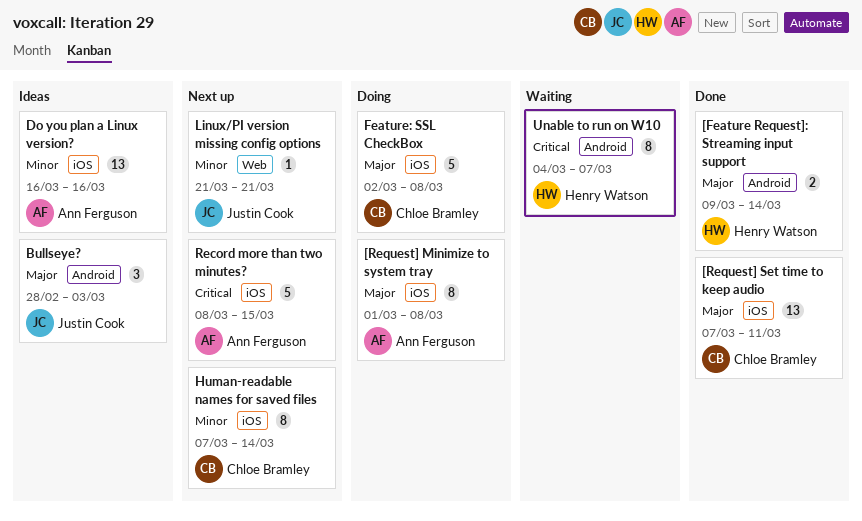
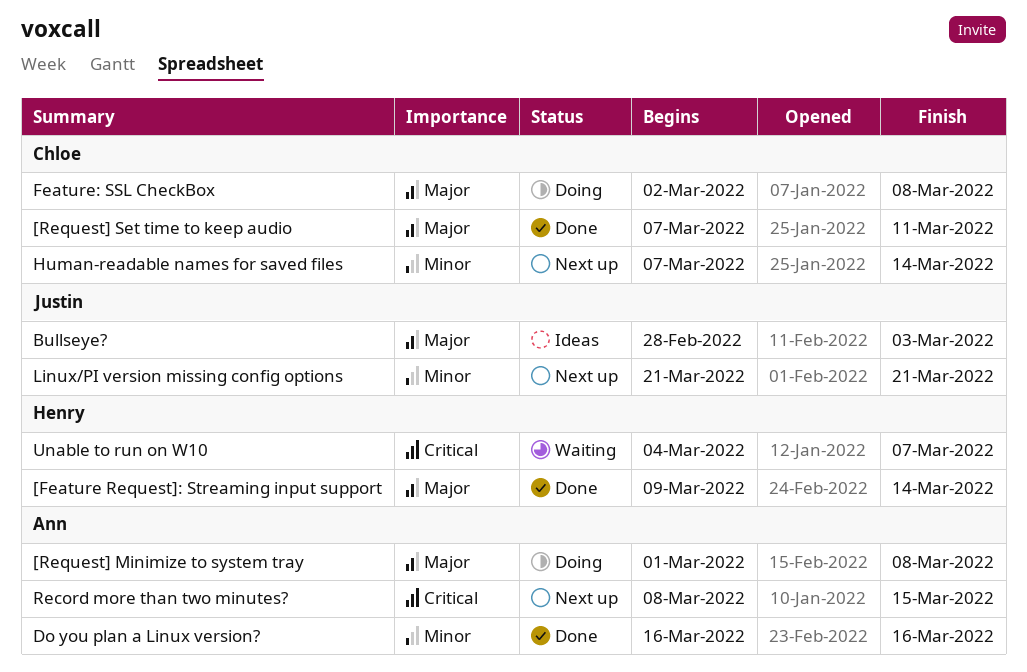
Do you plan a Linux version?, status: Ideas -> Done

